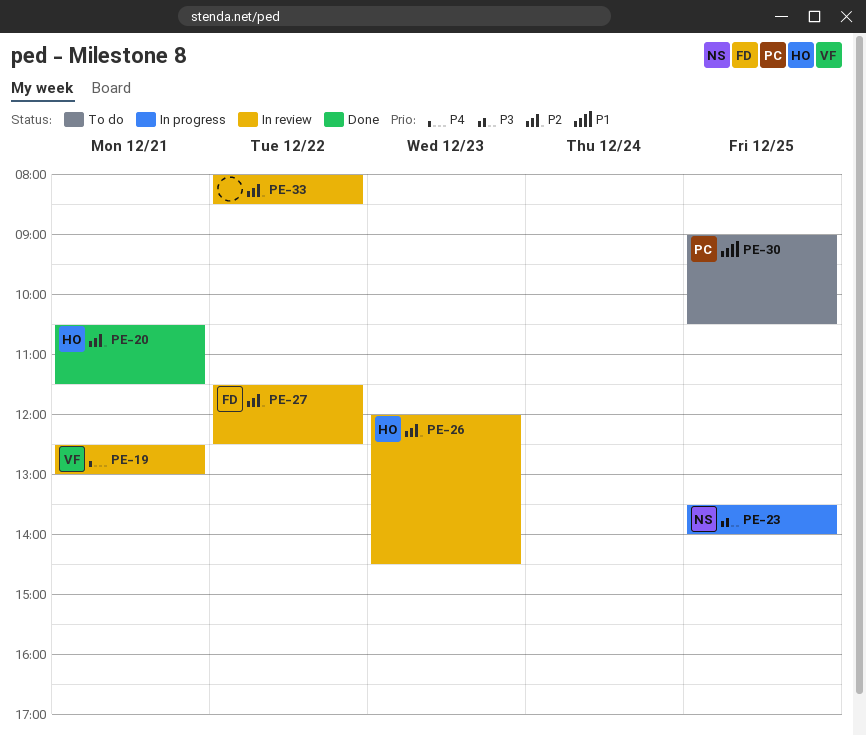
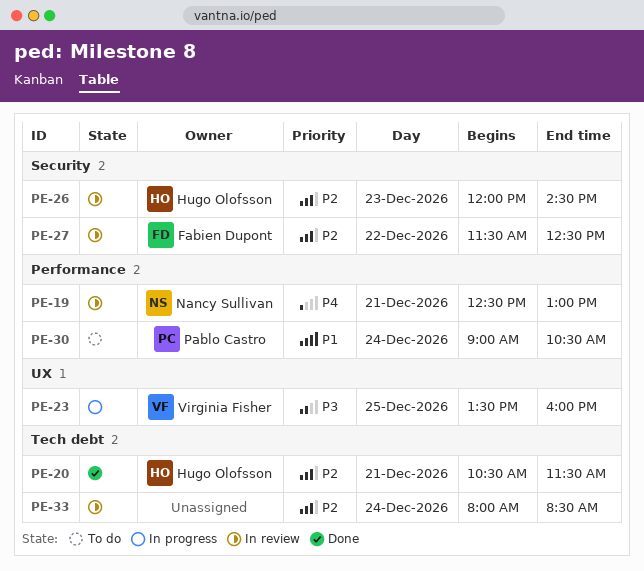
PE-19, owner: Virginia Fisher -> Nancy Sullivan
PE-23, owner: Nancy Sullivan -> Virginia Fisher
PE-23, ends: 14:00 -> 16:00
PE-30, day: Dec 25 -> Dec 24
PE-33, day: Dec 22 -> Dec 24

